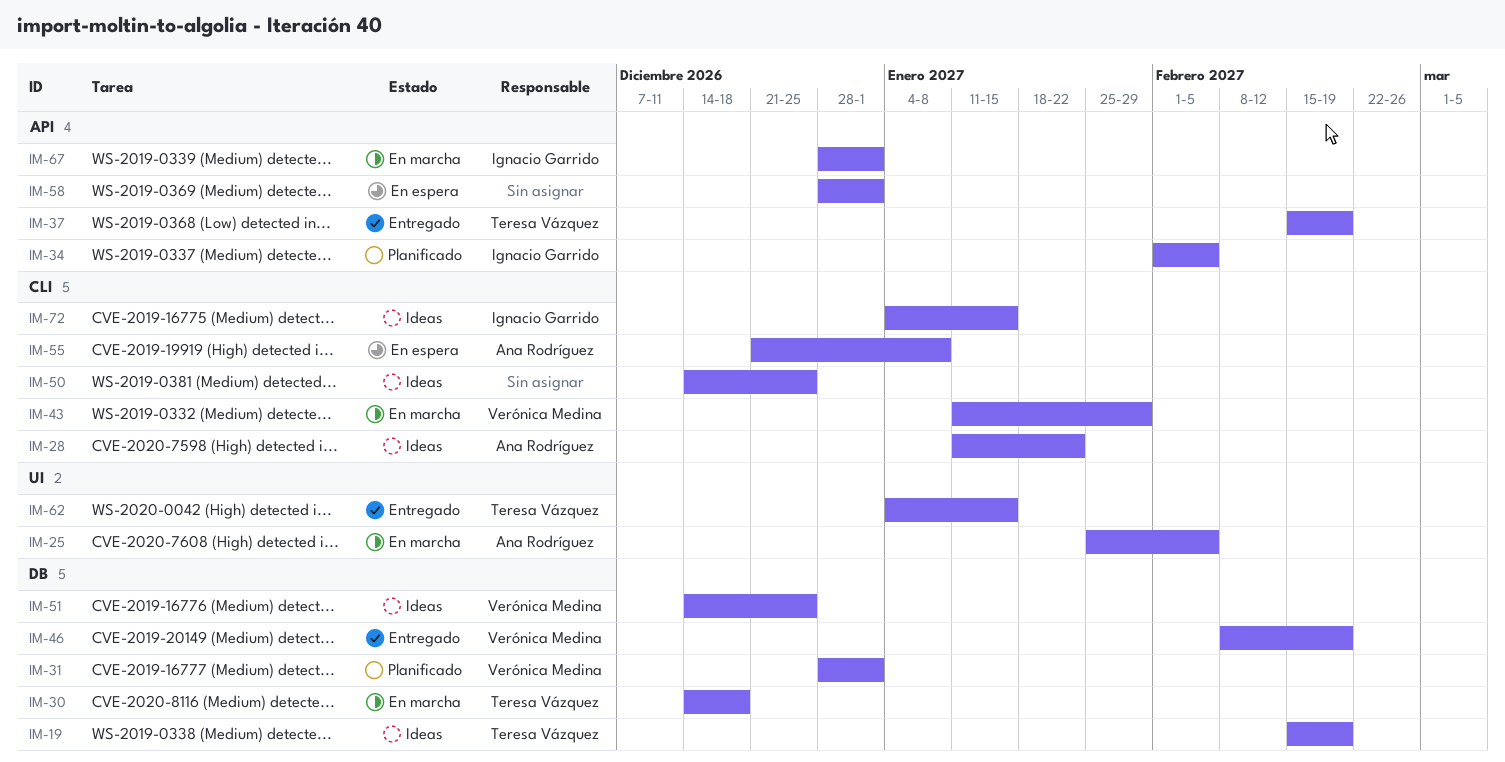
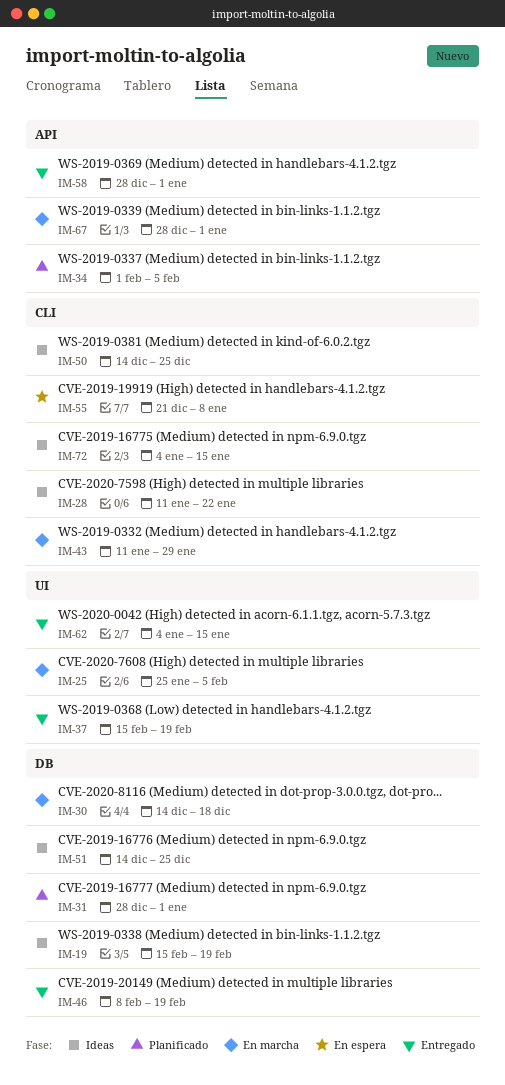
IM-37, label: API -> UI
IM-58, status: En espera -> Entregado

